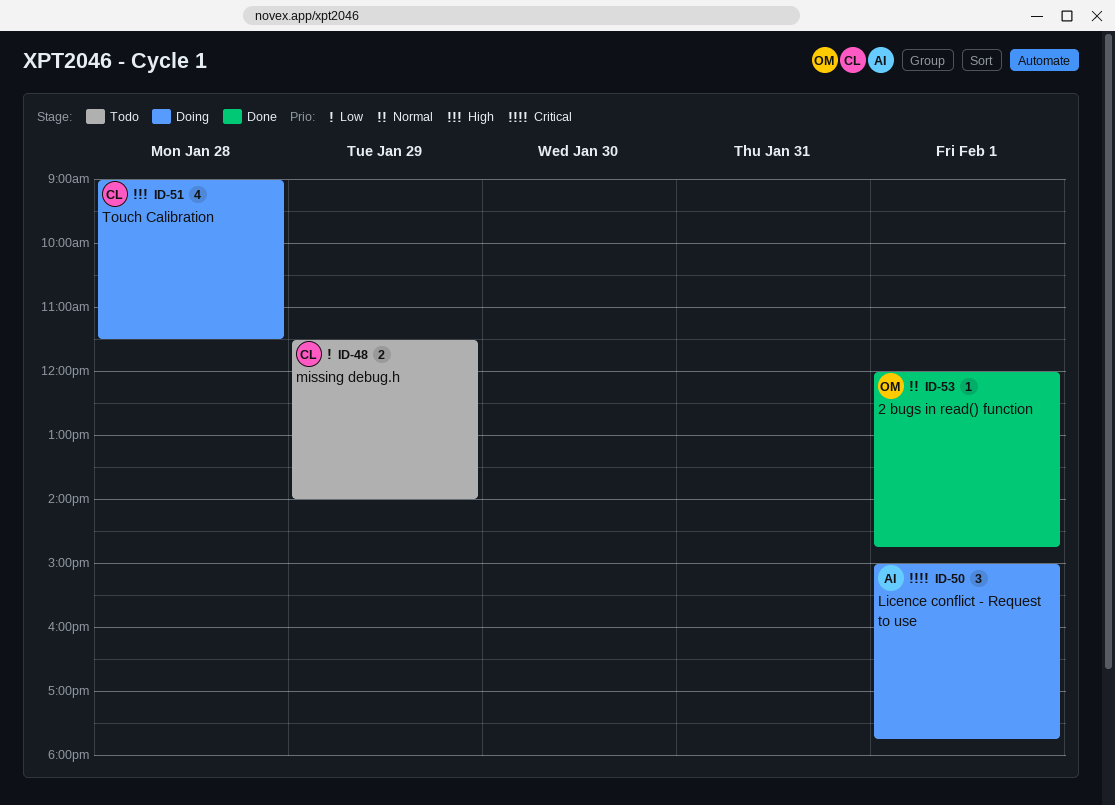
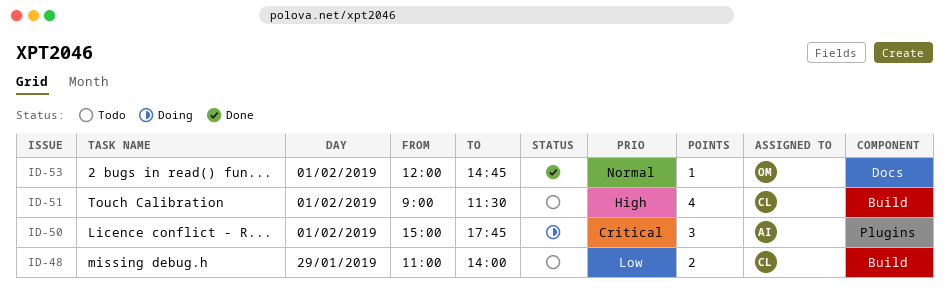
ID-48, begins: 11:30 -> 11:00
ID-51, status: Doing -> Todo
ID-51, day: Jan 28 -> Feb 1

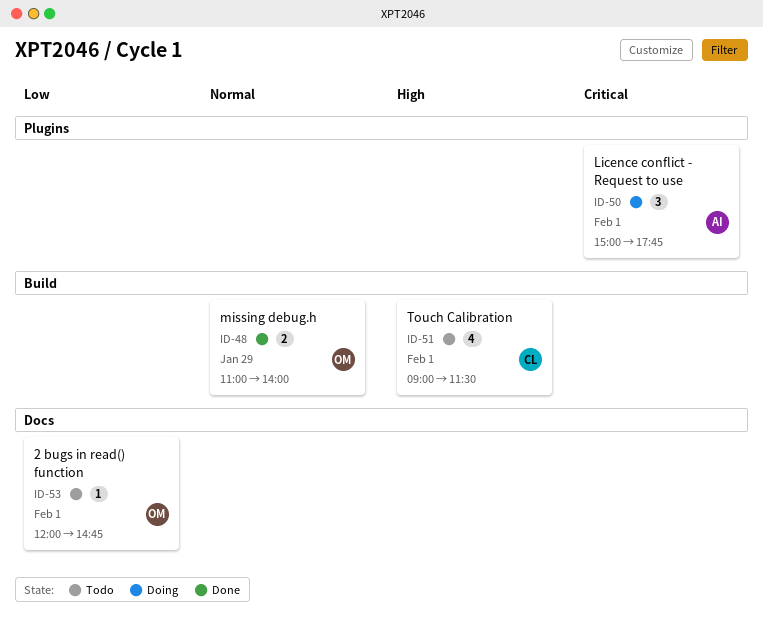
ID-48, status: Todo -> Done
ID-48, owner: CL -> OM
ID-48, priority: Low -> Normal
ID-53, status: Done -> Todo
ID-53, priority: Normal -> Low

